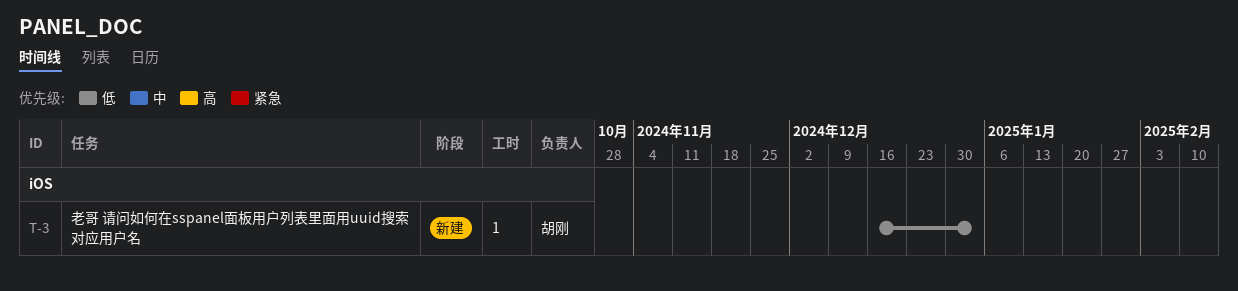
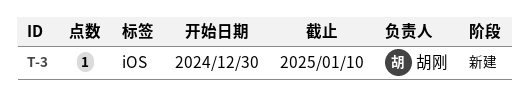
T-3, start: Dec 16 -> Dec 30
T-3, due: Jan 3 -> Jan 10

